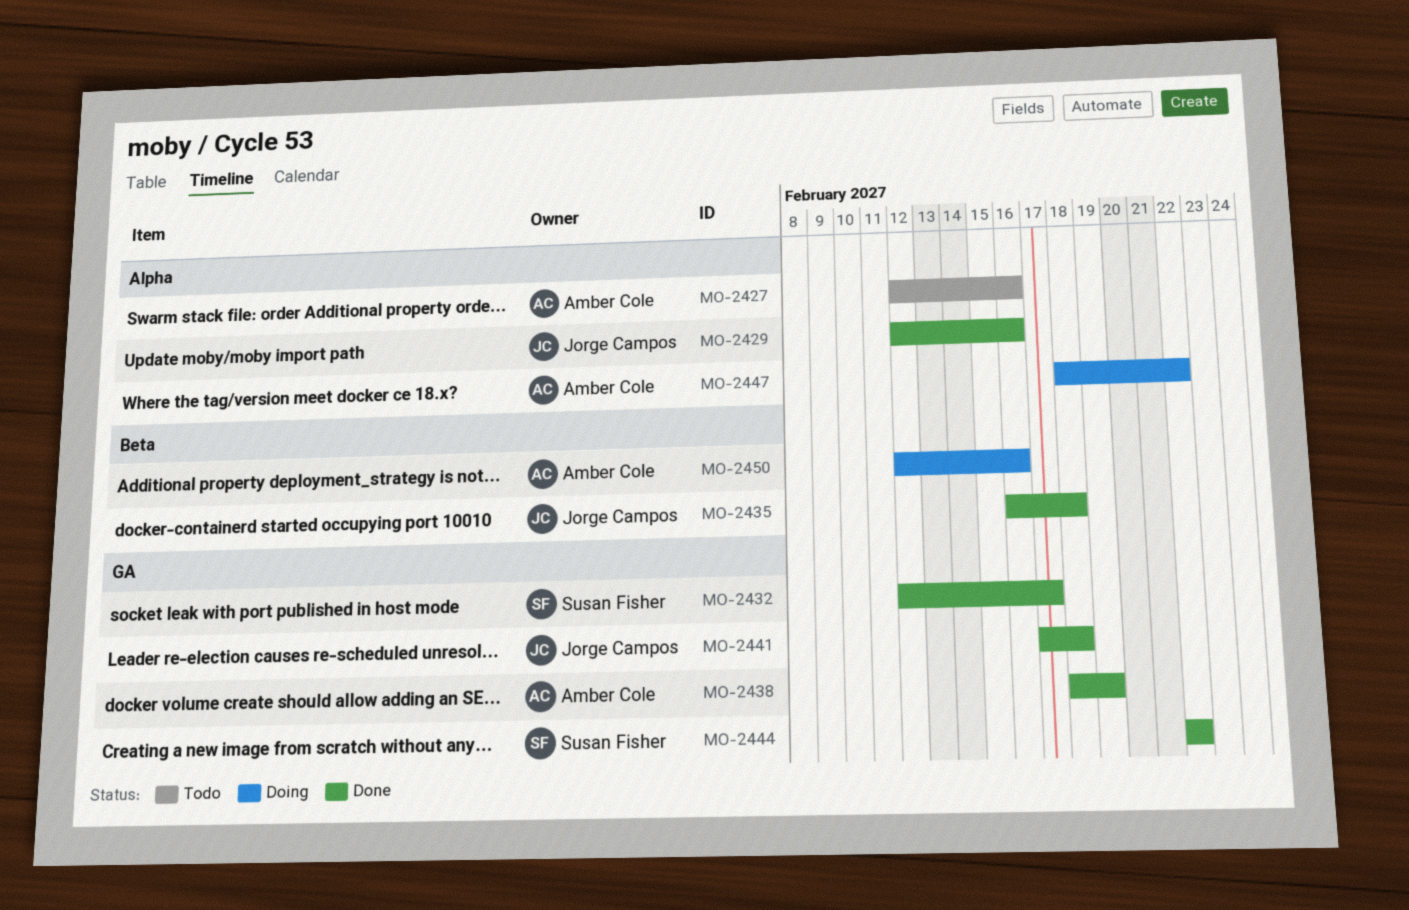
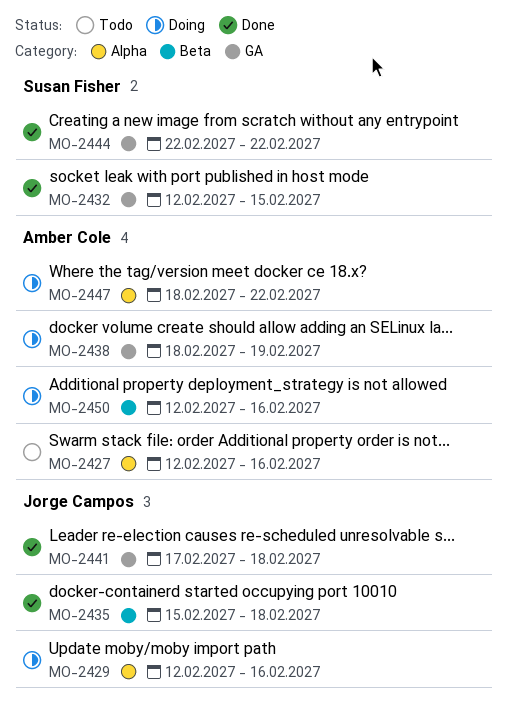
MO-2429, status: Done -> Doing
MO-2432, due: Feb 17 -> Feb 15
MO-2435, start: Feb 16 -> Feb 15
MO-2438, status: Done -> Doing

